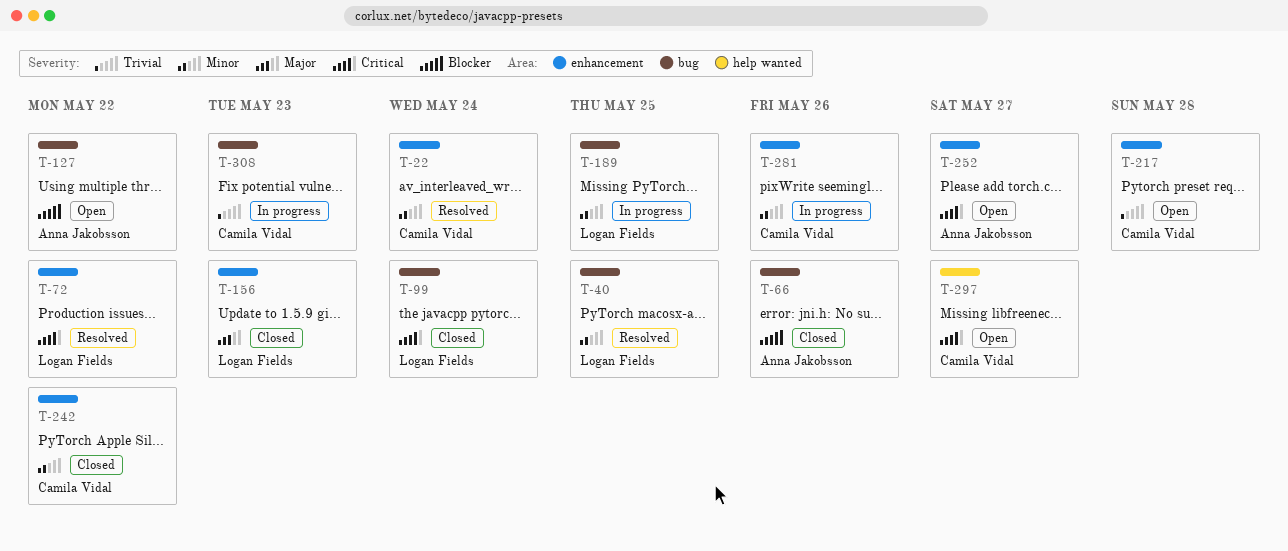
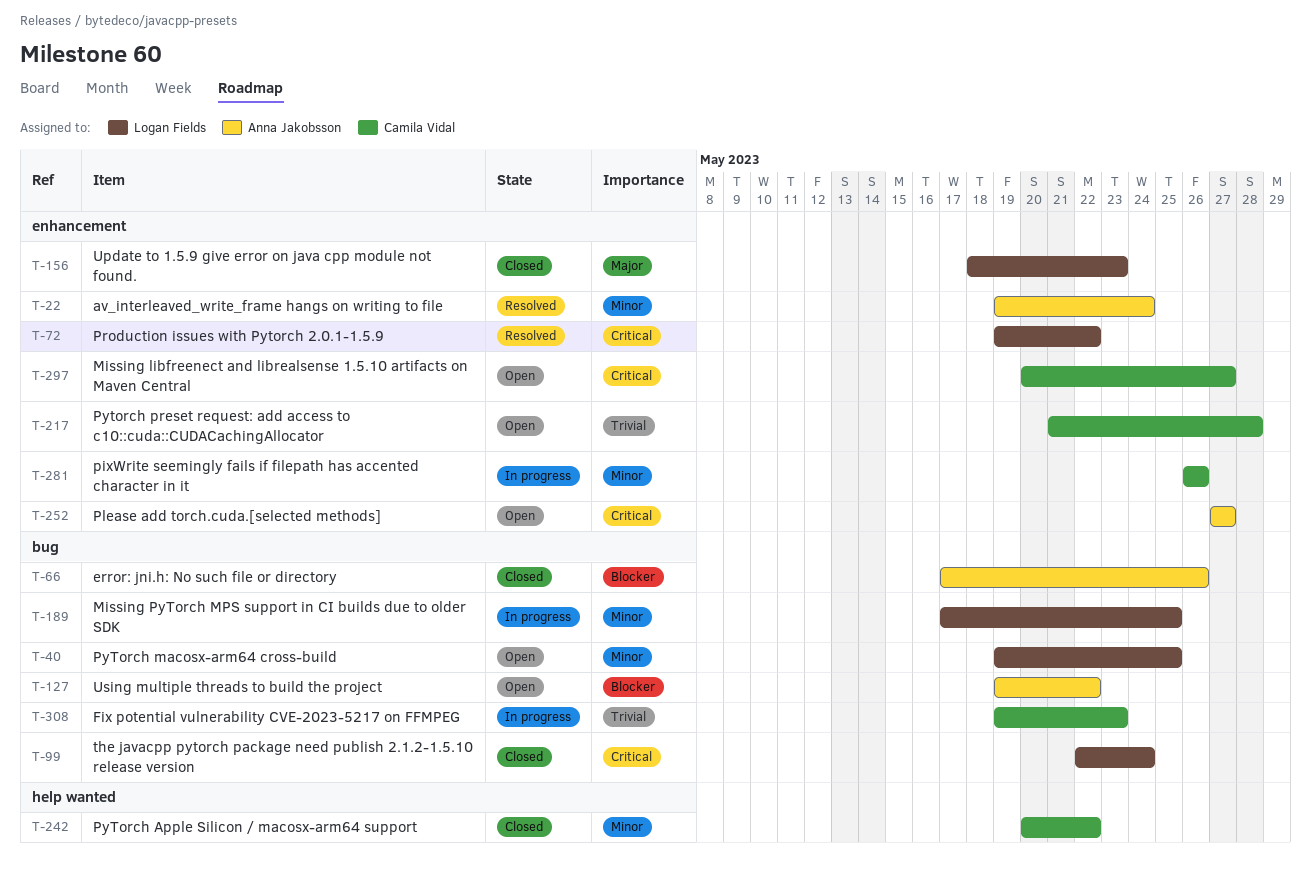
T-22, owner: Camila Vidal -> Anna Jakobsson
T-40, status: Resolved -> Open
T-242, label: enhancement -> help wanted
T-297, label: help wanted -> enhancement

